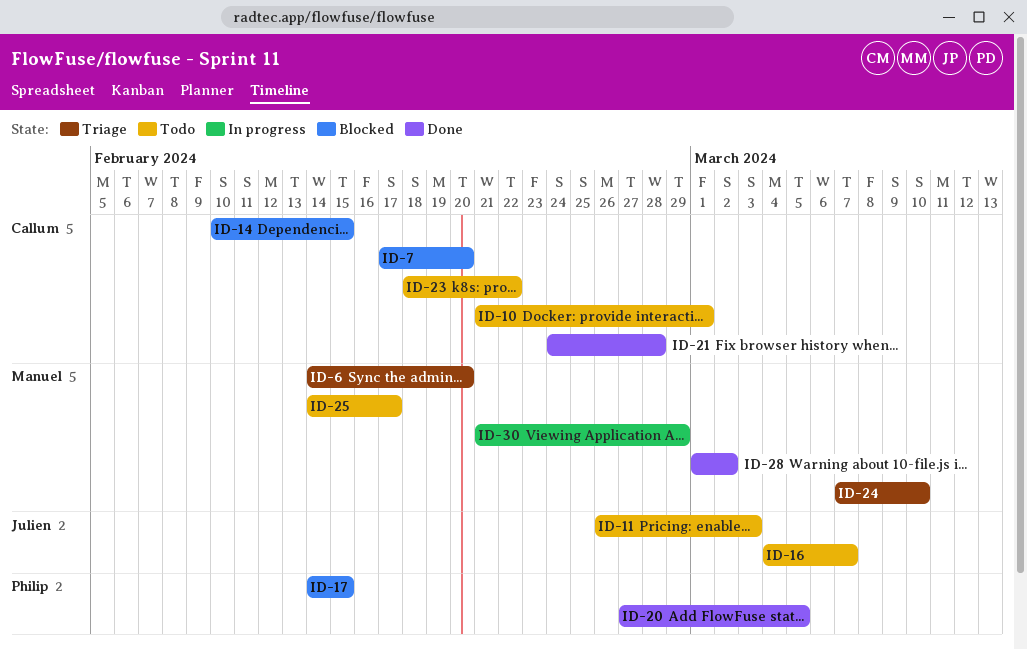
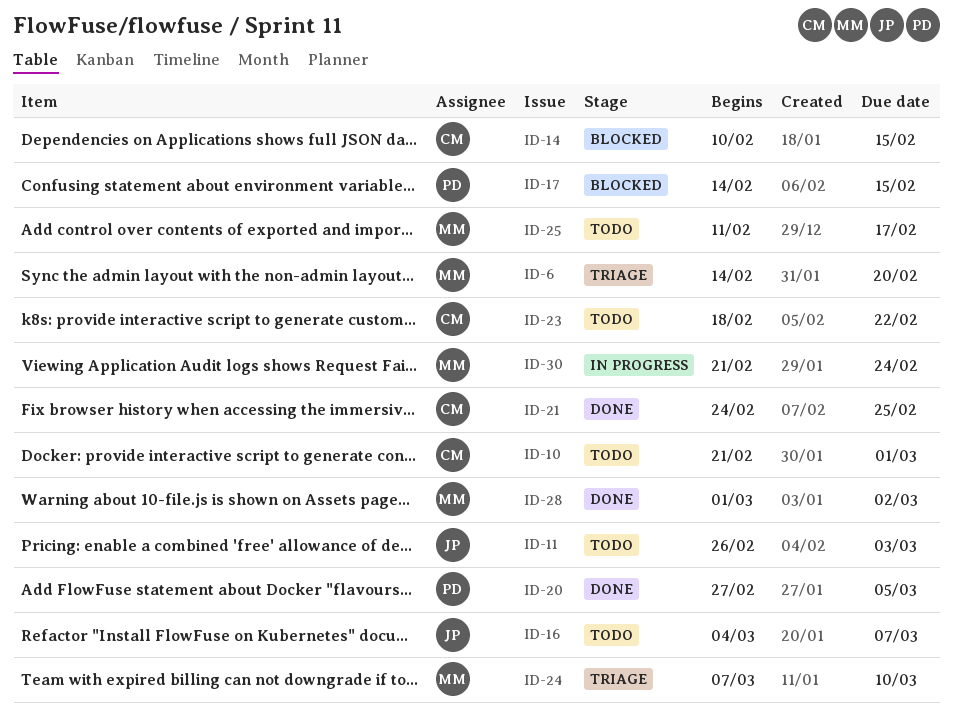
ID-7: present -> none
ID-21, due: Feb 28 -> Feb 25
ID-25, start: Feb 14 -> Feb 11
ID-30, due: Feb 29 -> Feb 24

